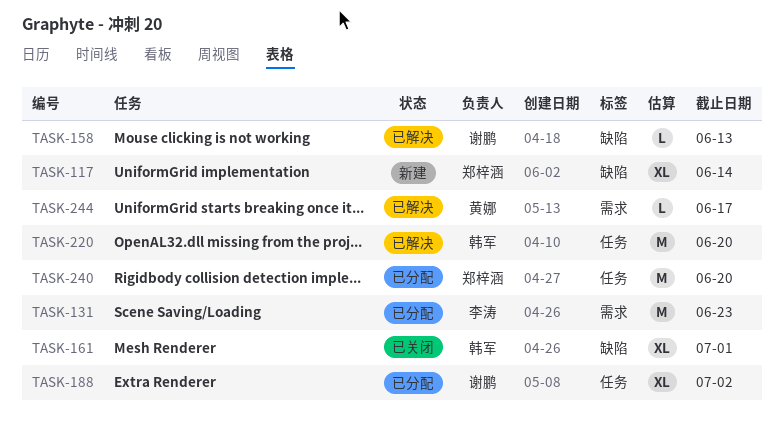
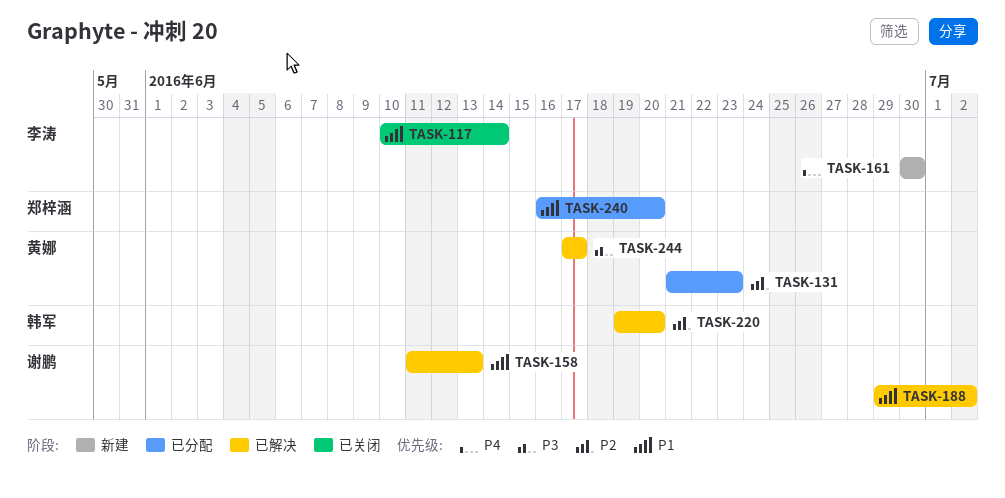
TASK-117, status: 新建 -> 已关闭
TASK-117, owner: 郑梓涵 -> 李涛
TASK-131, owner: 李涛 -> 黄娜
TASK-161, status: 已关闭 -> 新建
TASK-161, owner: 韩军 -> 李涛
TASK-161, due: Jul 1 -> Jun 30
TASK-188, status: 已分配 -> 已解决

